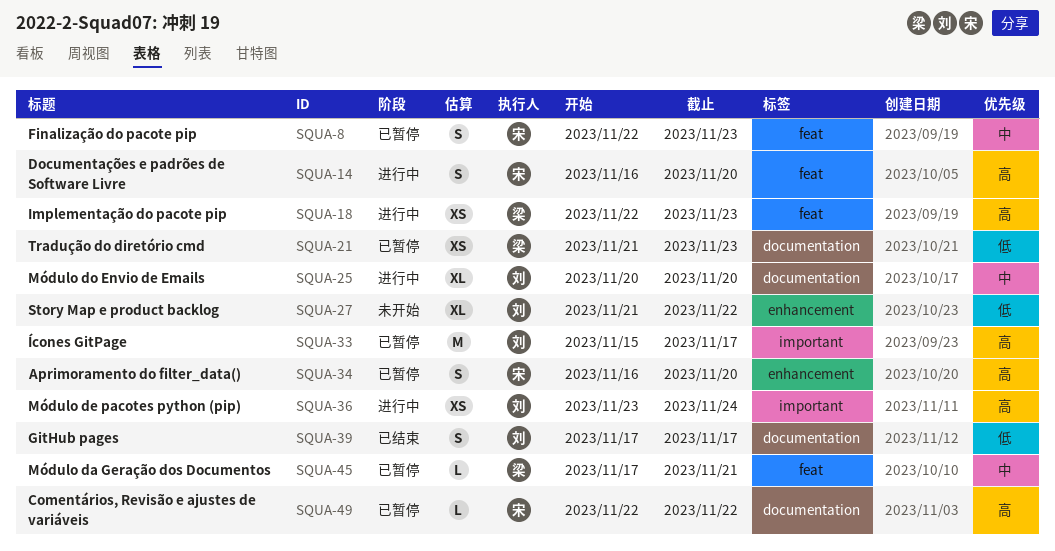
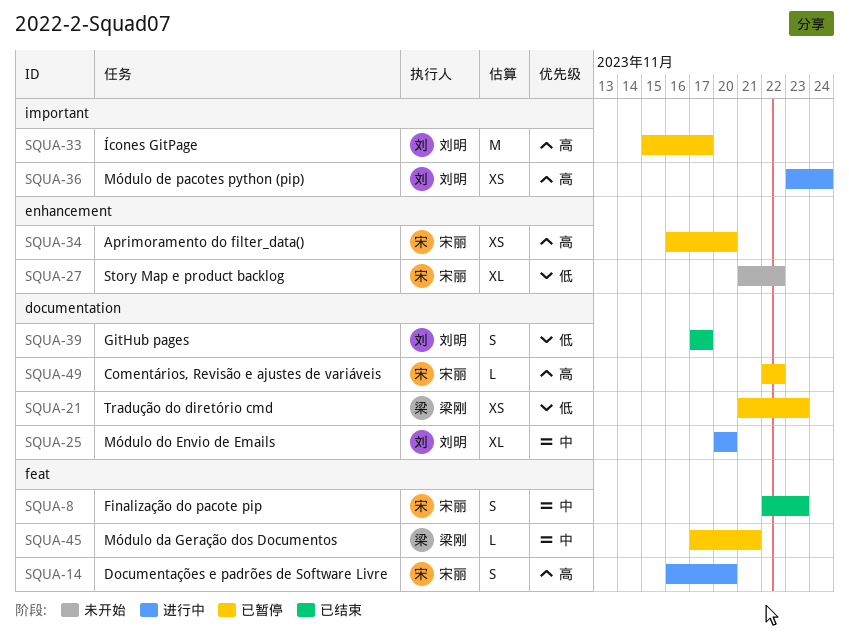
SQUA-8, status: 已暂停 -> 已结束
SQUA-18: present -> none
SQUA-27, owner: 刘明 -> 宋丽
SQUA-34, estimate: S -> XS

